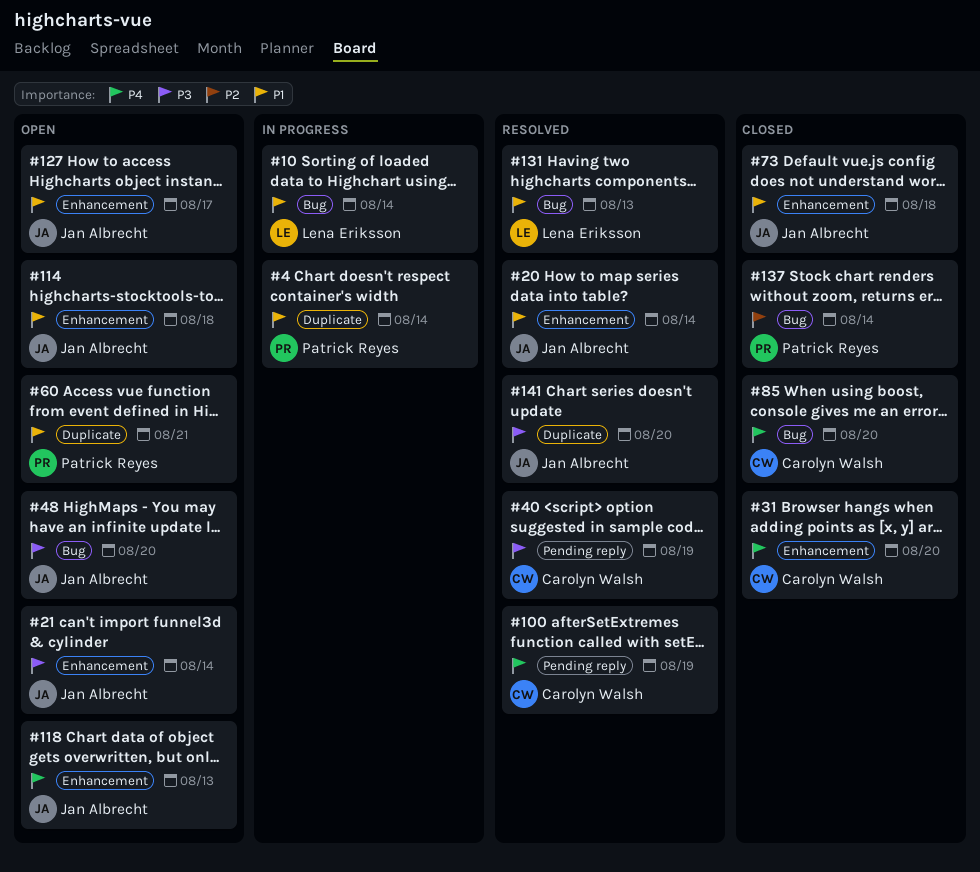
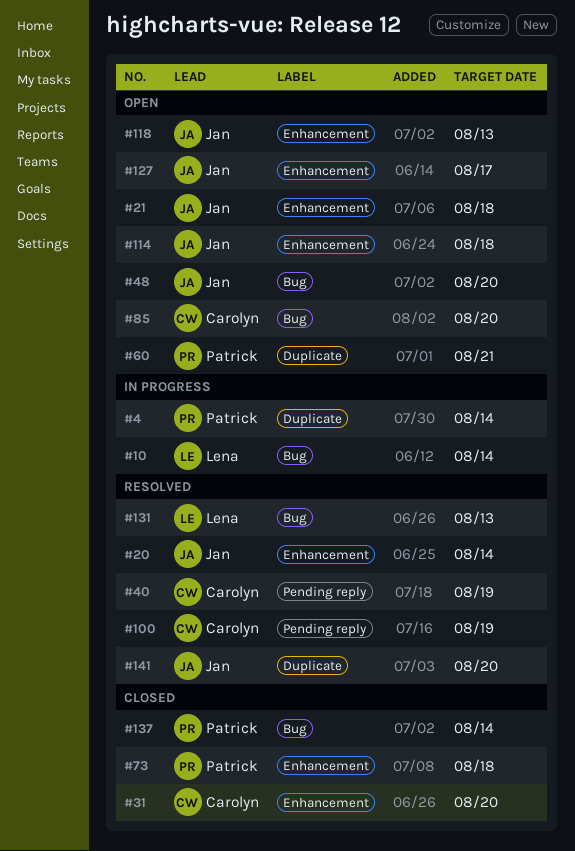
#21, due: Aug 14 -> Aug 18
#73, owner: Jan Albrecht -> Patrick Reyes
#85, status: Closed -> Open

